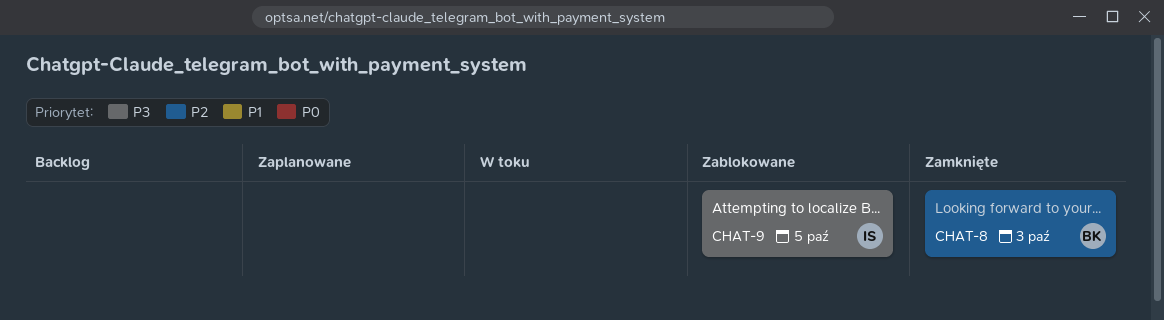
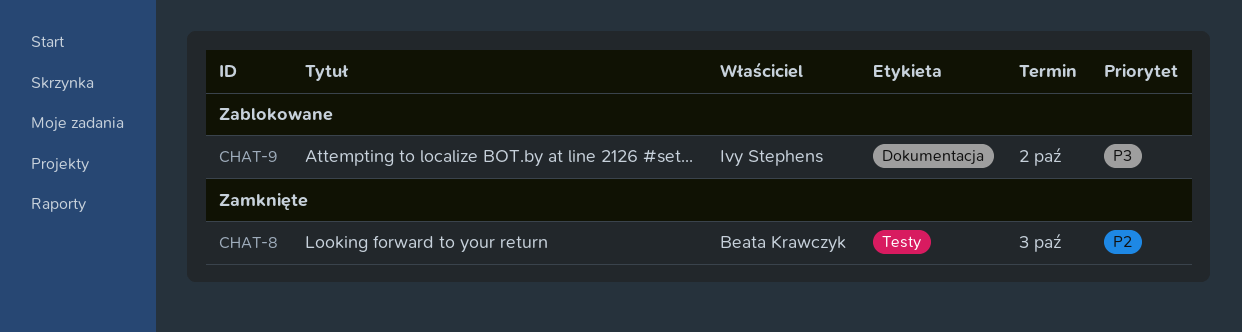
CHAT-9, due: Oct 5 -> Oct 2

